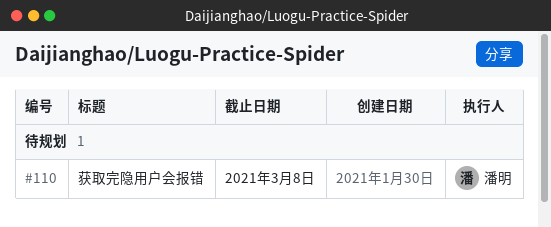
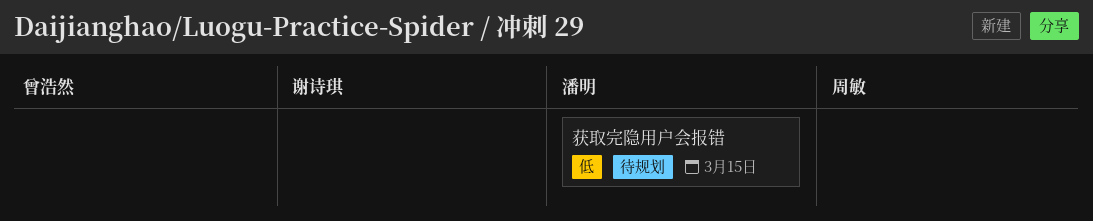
获取完隐用户会报错, due: Mar 8 -> Mar 15

